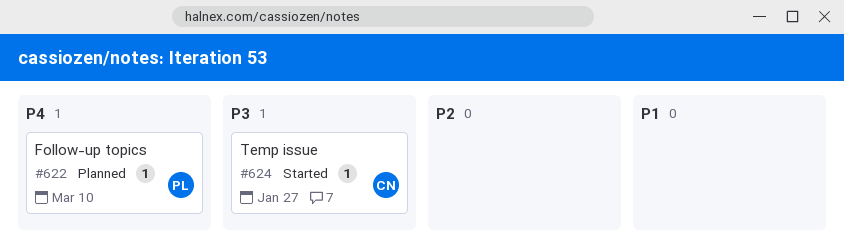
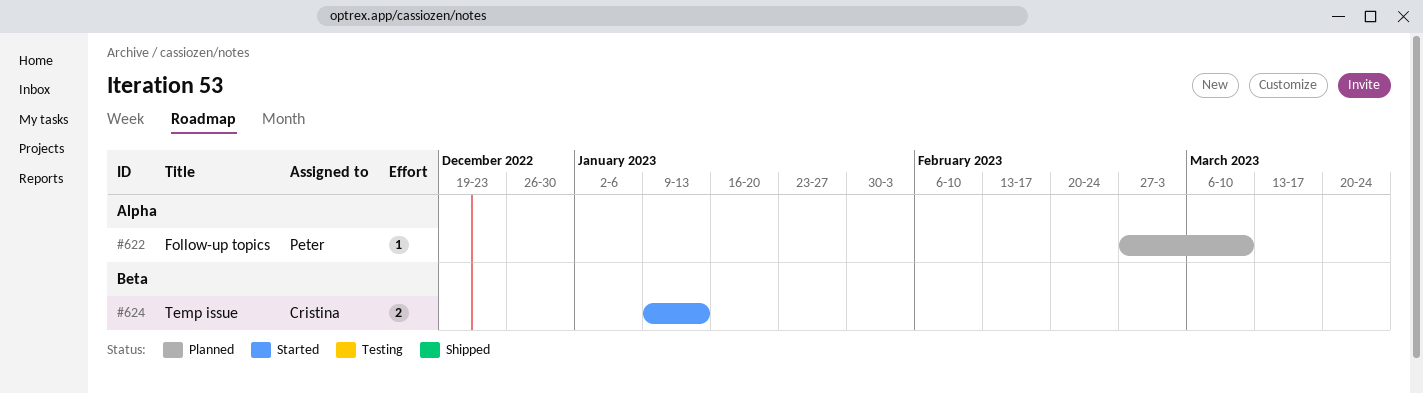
#624, estimate: 1 -> 2
#624, due: Jan 27 -> Jan 13

